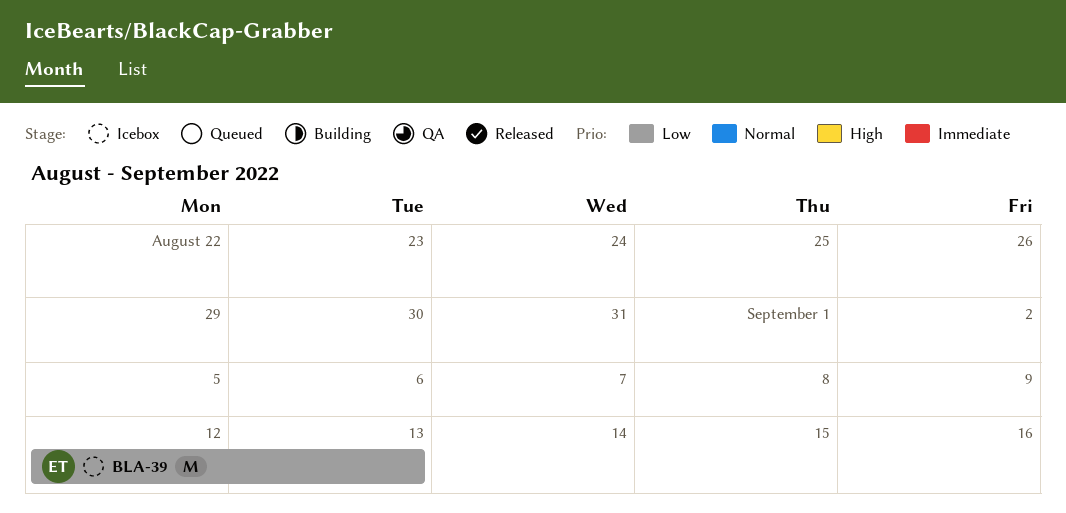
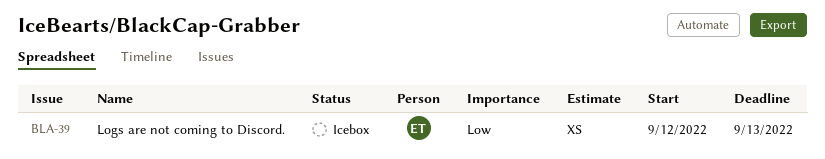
BLA-39, estimate: M -> XS

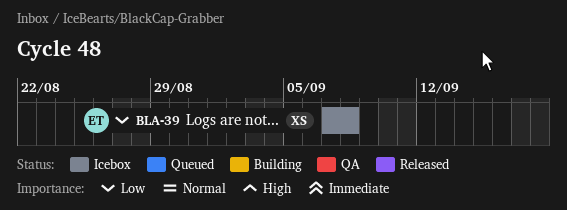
BLA-39, start: Sep 12 -> Sep 7
BLA-39, due: Sep 13 -> Sep 8

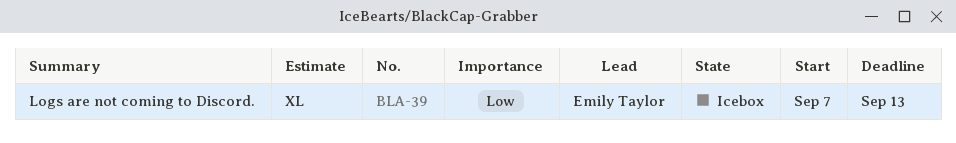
BLA-39, estimate: XS -> XL
BLA-39, due: Sep 8 -> Sep 13

